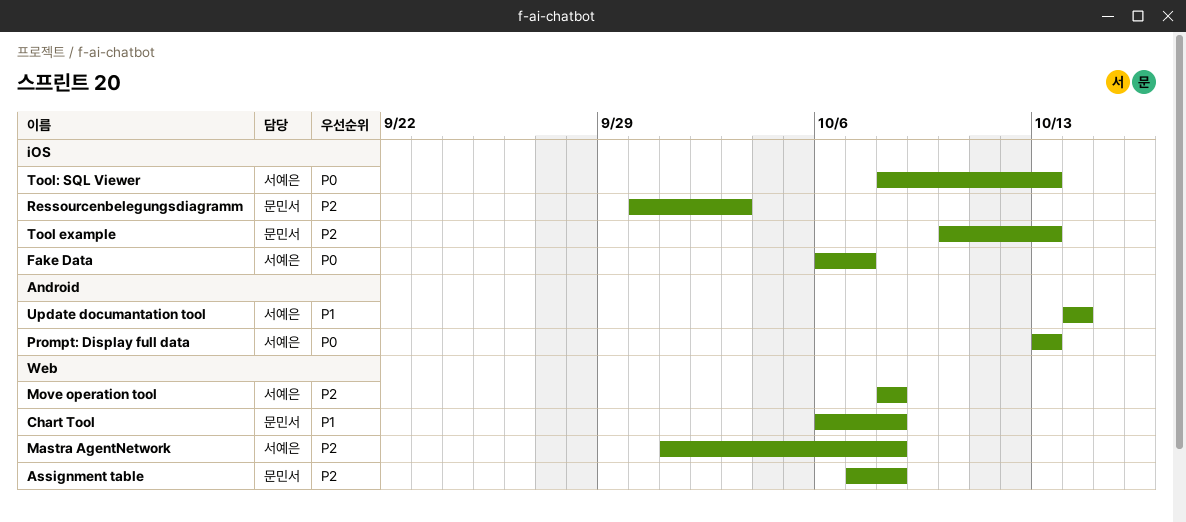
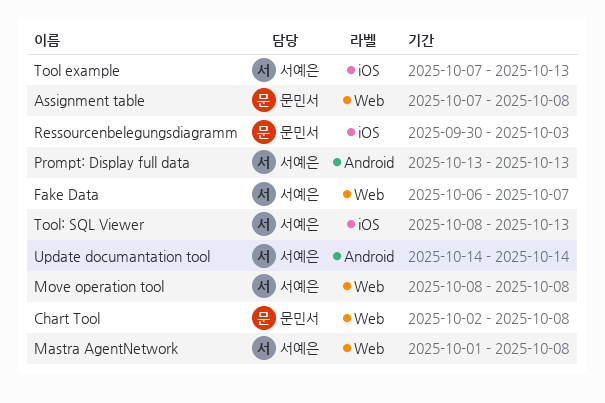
Chart Tool, start: Oct 6 -> Oct 2
Fake Data, label: iOS -> Web
Tool example, owner: 문민서 -> 서예은
Tool example, start: Oct 10 -> Oct 7

